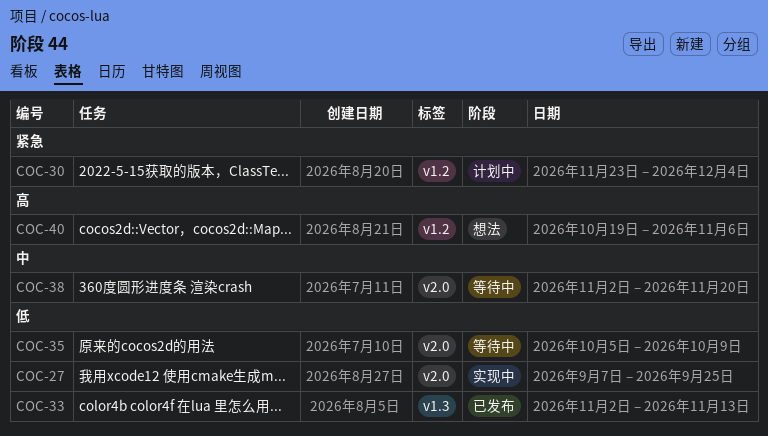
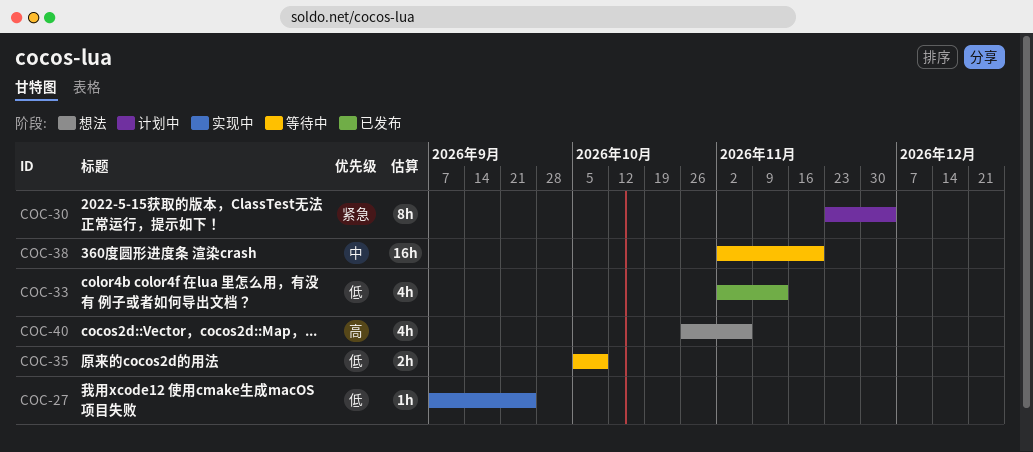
COC-40, start: Oct 19 -> Oct 26

